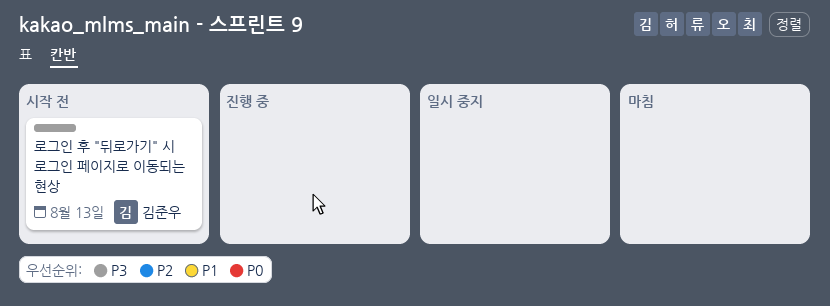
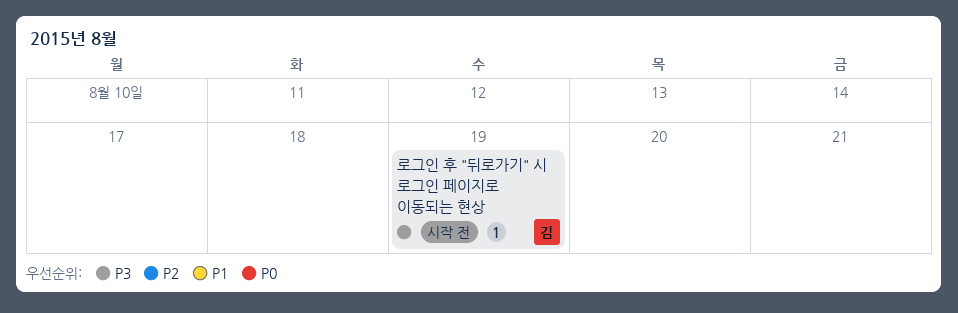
로그인 후 "뒤로가기" 시 로그인 페이지로 이동되는 현상, due: Aug 13 -> Aug 19

